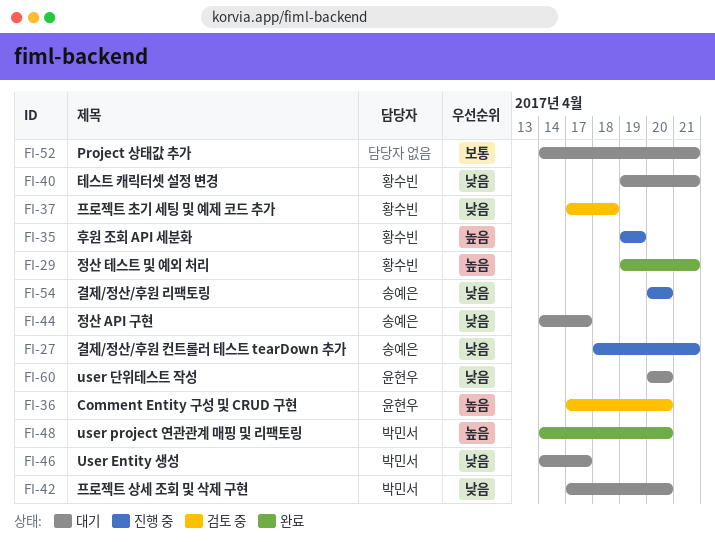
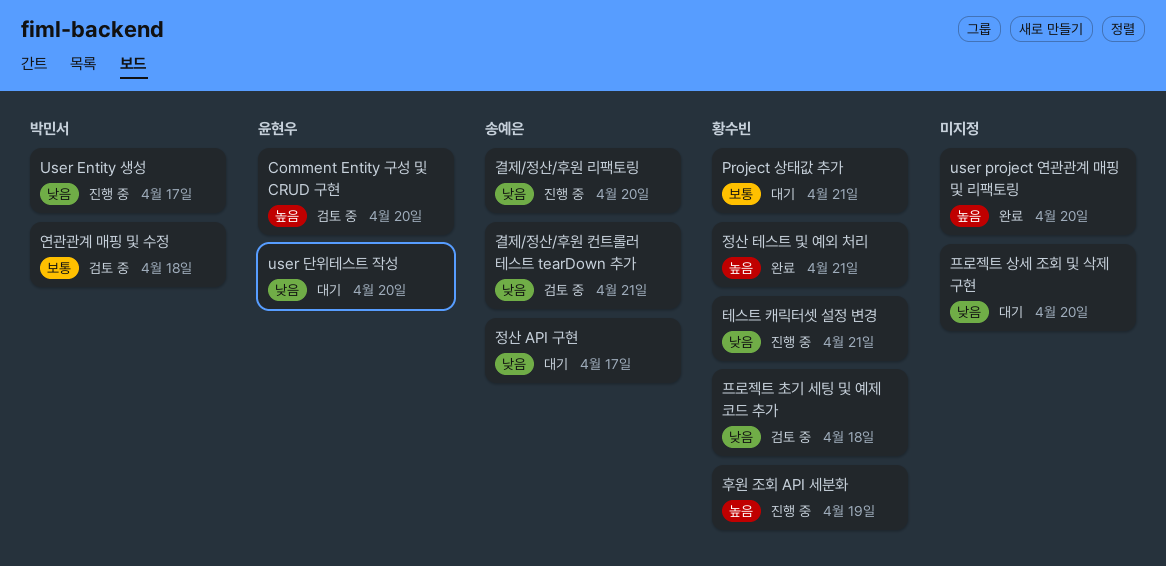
Project 상태값 추가, owner: none -> 황수빈
User Entity 생성, status: 대기 -> 진행 중
user project 연관관계 매핑 및 리팩토링, owner: 박민서 -> none
결제/정산/후원 컨트롤러 테스트 tearDown 추가, status: 진행 중 -> 검토 중
연관관계 매핑 및 수정: none -> present
테스트 캐릭터셋 설정 변경, status: 대기 -> 진행 중
프로젝트 상세 조회 및 삭제 구현, owner: 박민서 -> none

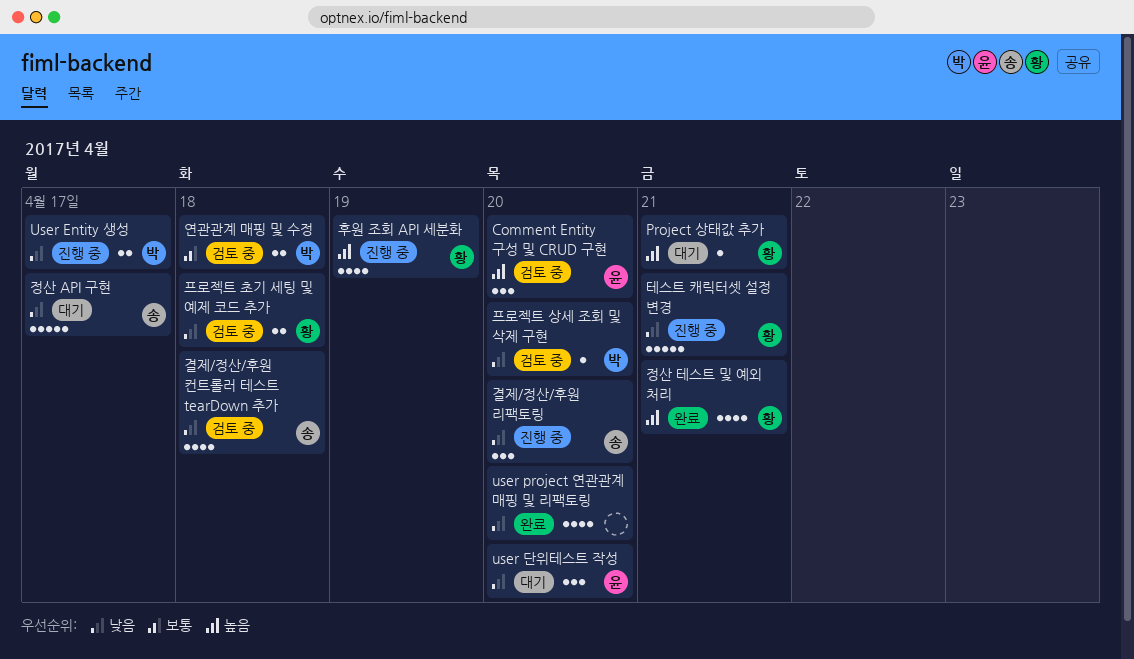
Project 상태값 추가, priority: 보통 -> 높음
user project 연관관계 매핑 및 리팩토링, priority: 높음 -> 낮음
결제/정산/후원 컨트롤러 테스트 tearDown 추가, due: Apr 21 -> Apr 18
프로젝트 상세 조회 및 삭제 구현, status: 대기 -> 검토 중
프로젝트 상세 조회 및 삭제 구현, owner: none -> 박민서

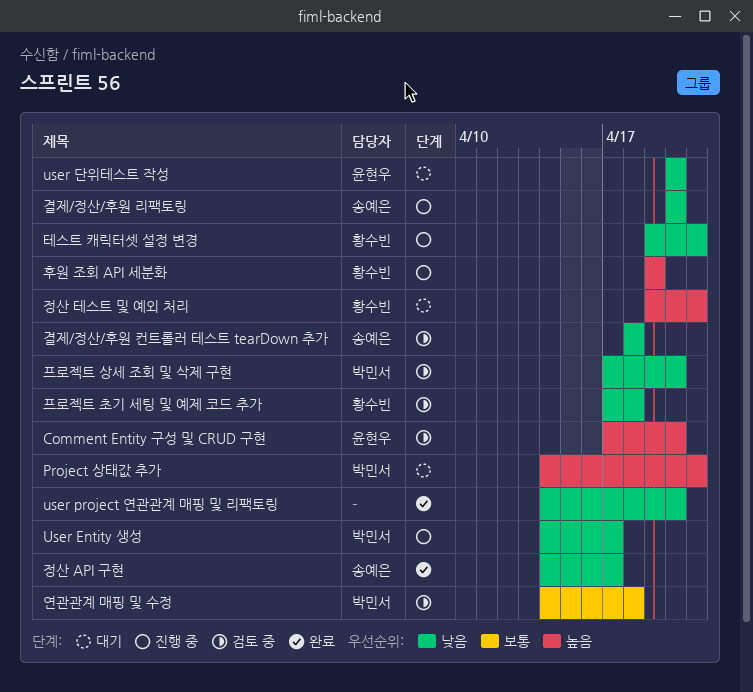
Project 상태값 추가, owner: 황수빈 -> 박민서
정산 API 구현, status: 대기 -> 완료
정산 테스트 및 예외 처리, status: 완료 -> 대기

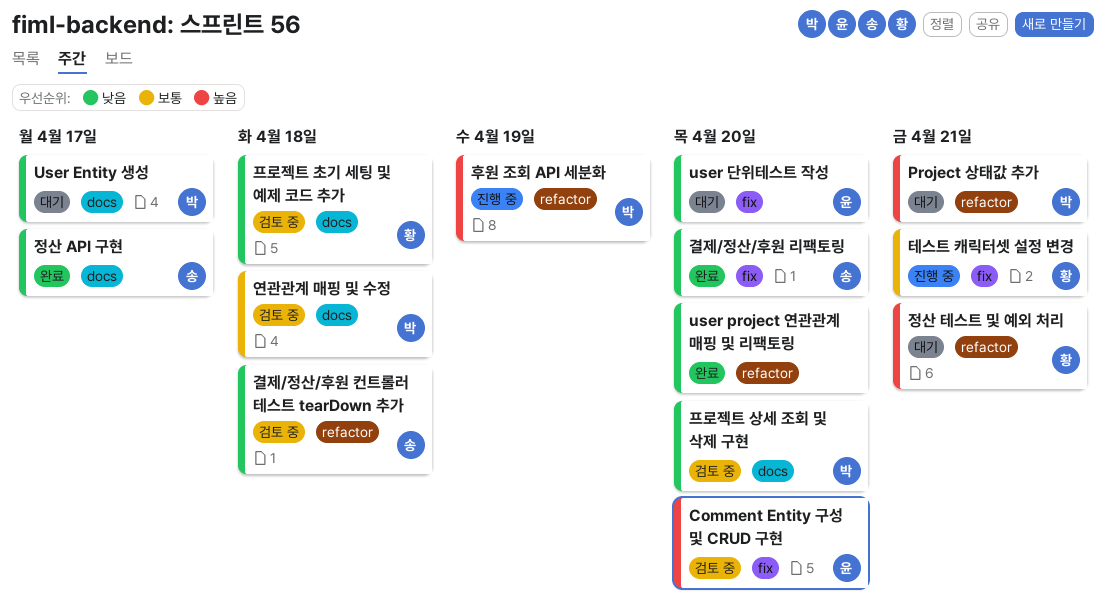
User Entity 생성, status: 진행 중 -> 대기
결제/정산/후원 리팩토링, status: 진행 중 -> 완료
테스트 캐릭터셋 설정 변경, priority: 낮음 -> 보통
후원 조회 API 세분화, owner: 황수빈 -> 박민서

